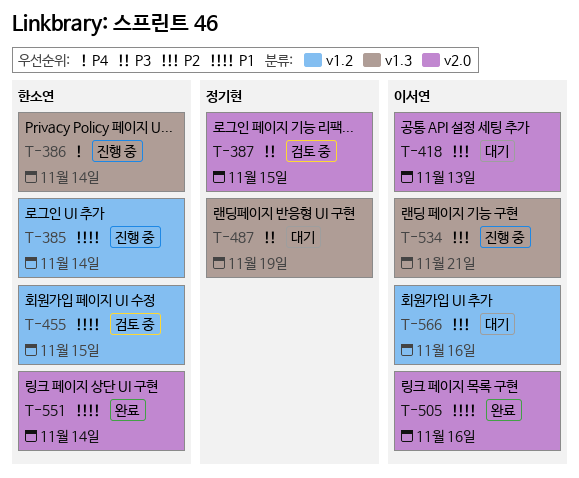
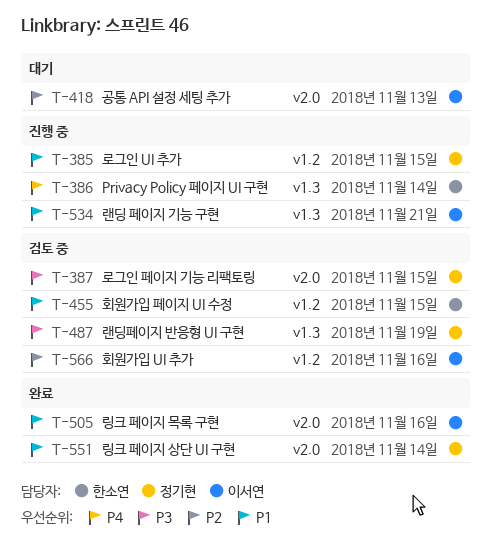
T-385, owner: 한소연 -> 정기현
T-385, due: Nov 14 -> Nov 15
T-487, status: 대기 -> 검토 중
T-534, priority: P2 -> P1
T-551, owner: 한소연 -> 정기현
T-566, status: 대기 -> 검토 중

